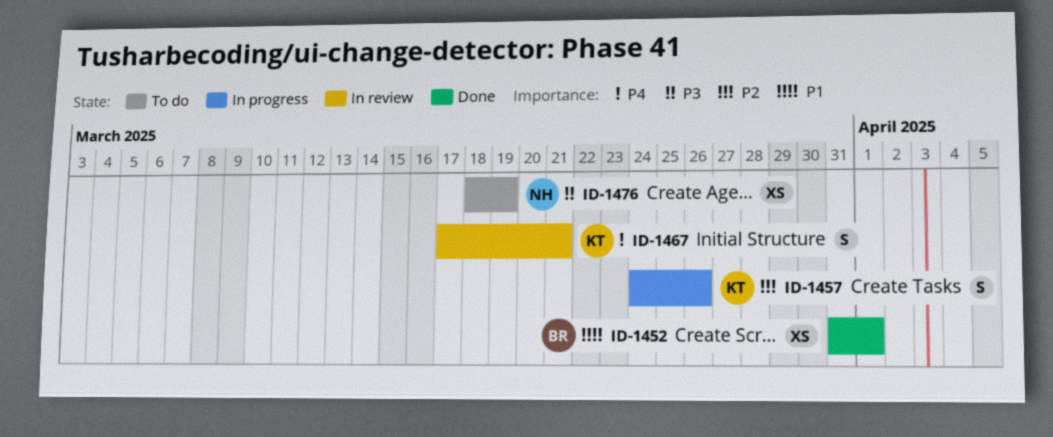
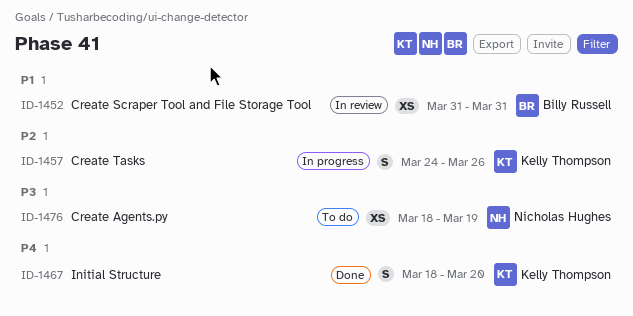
ID-1452, status: Done -> In review
ID-1452, due: Apr 1 -> Mar 31
ID-1467, status: In review -> Done
ID-1467, start: Mar 17 -> Mar 18
ID-1467, due: Mar 21 -> Mar 20

